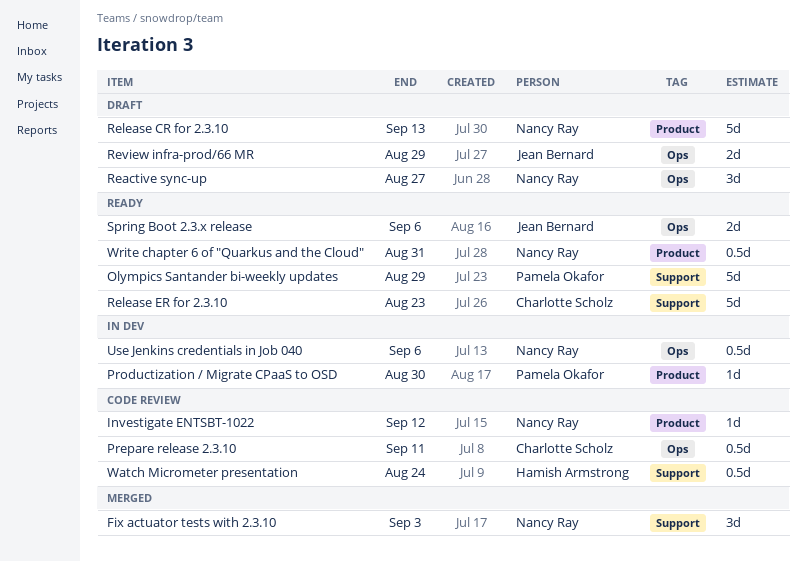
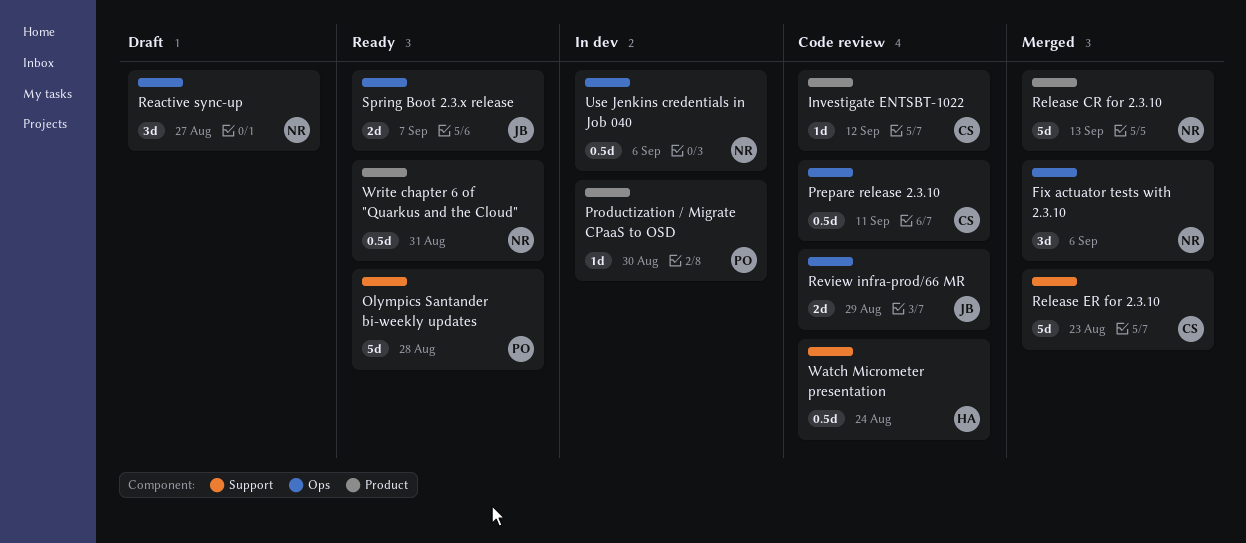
Fix actuator tests with 2.3.10, label: Support -> Ops
Fix actuator tests with 2.3.10, due: Sep 3 -> Sep 6
Investigate ENTSBT-1022, owner: Nancy Ray -> Charlotte Scholz
Olympics Santander bi-weekly updates, due: Aug 29 -> Aug 28
Release CR for 2.3.10, status: Draft -> Merged
Release ER for 2.3.10, status: Ready -> Merged
Review infra-prod/66 MR, status: Draft -> Code review
Spring Boot 2.3.x release, due: Sep 6 -> Sep 7

